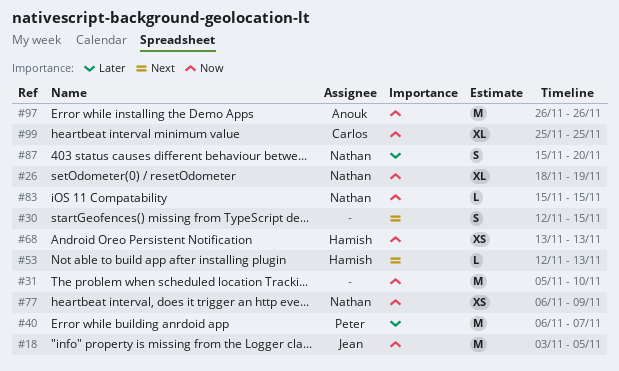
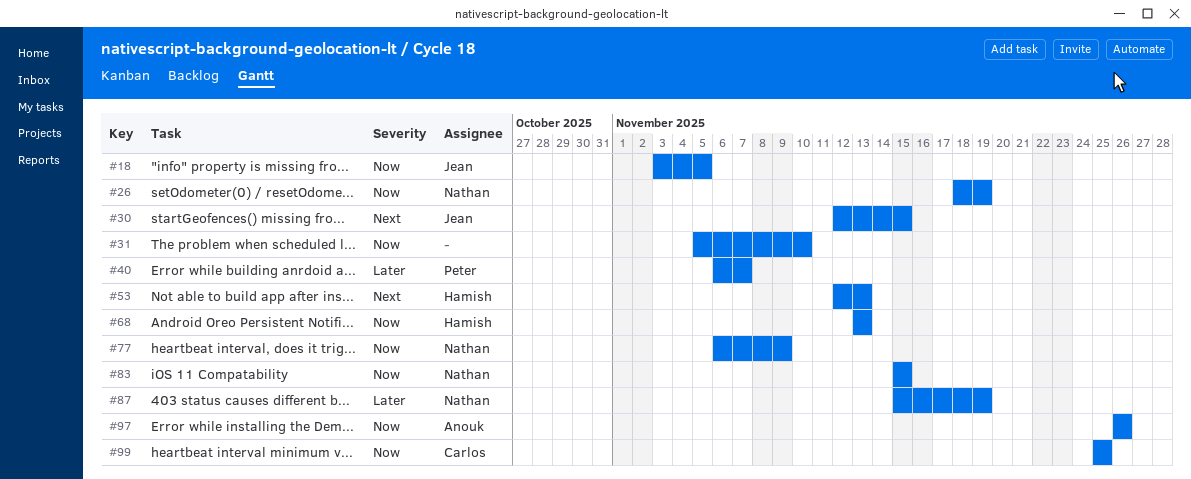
#30, owner: none -> Jean
#87, due: Nov 20 -> Nov 19

